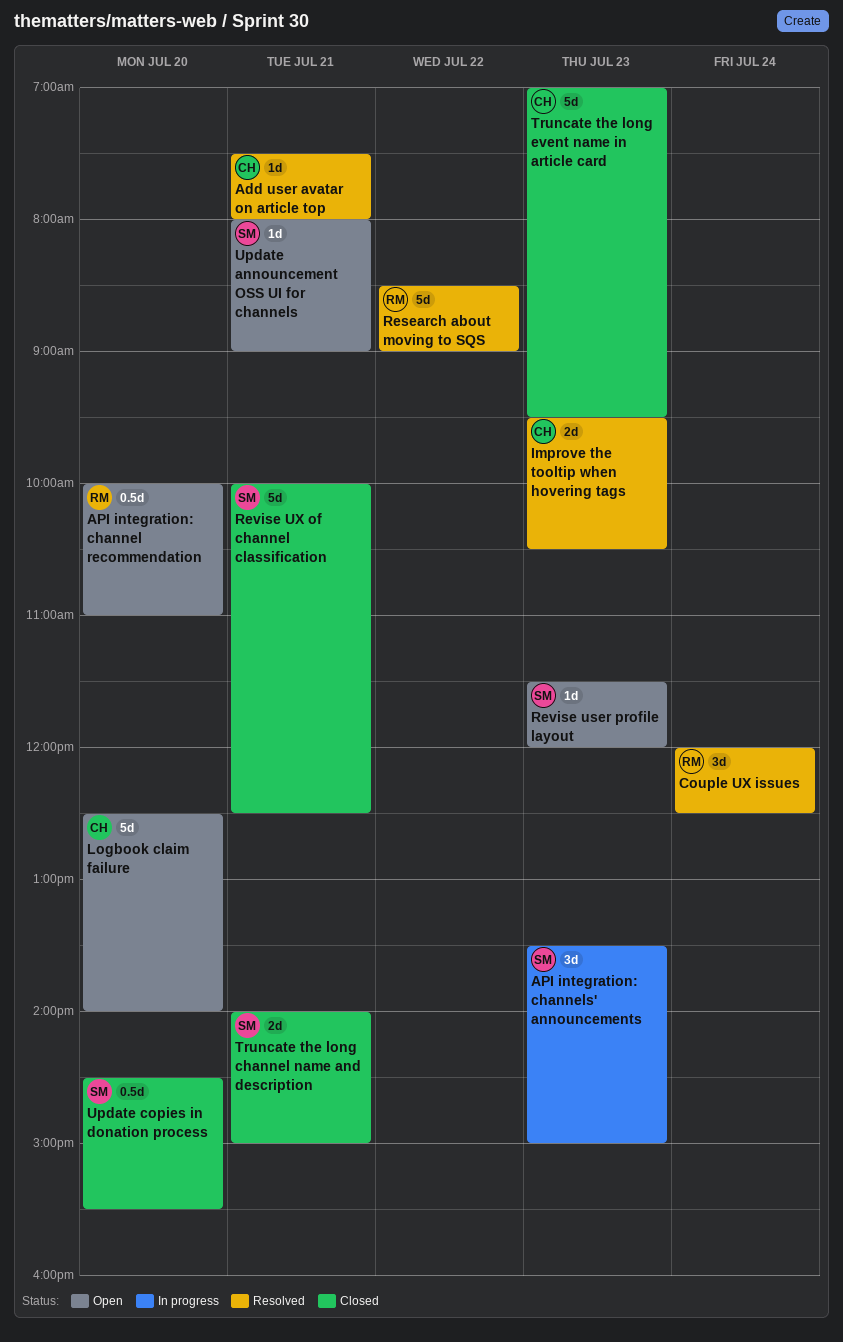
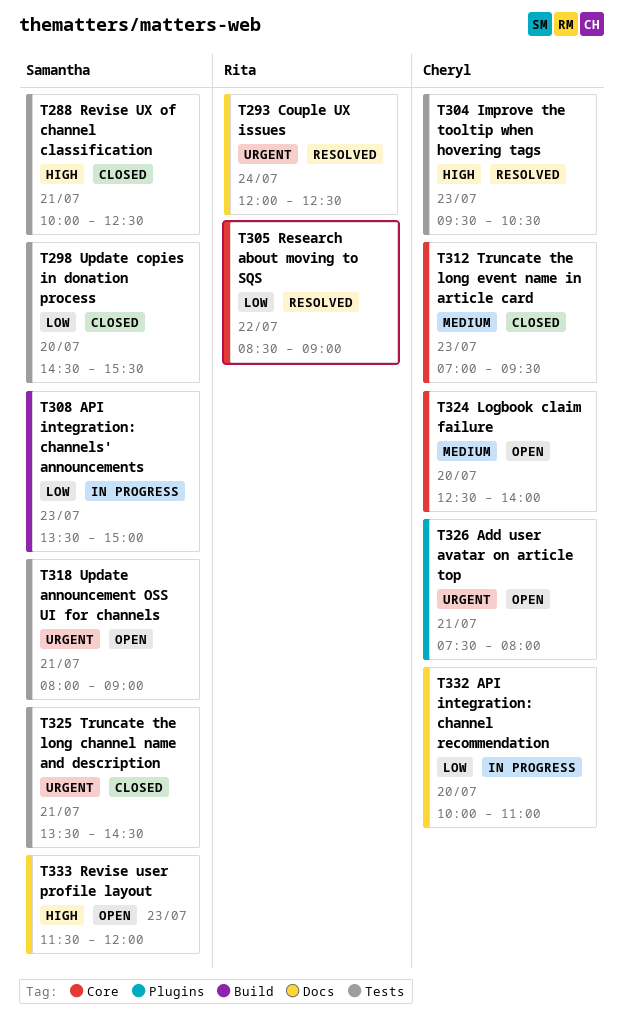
Add user avatar on article top, status: Resolved -> Open
API integration: channel recommendation, status: Open -> In progress
API integration: channel recommendation, owner: Rita -> Cheryl
Truncate the long channel name and description, begins: 14:00 -> 13:30
Truncate the long channel name and description, ends: 15:00 -> 14:30

